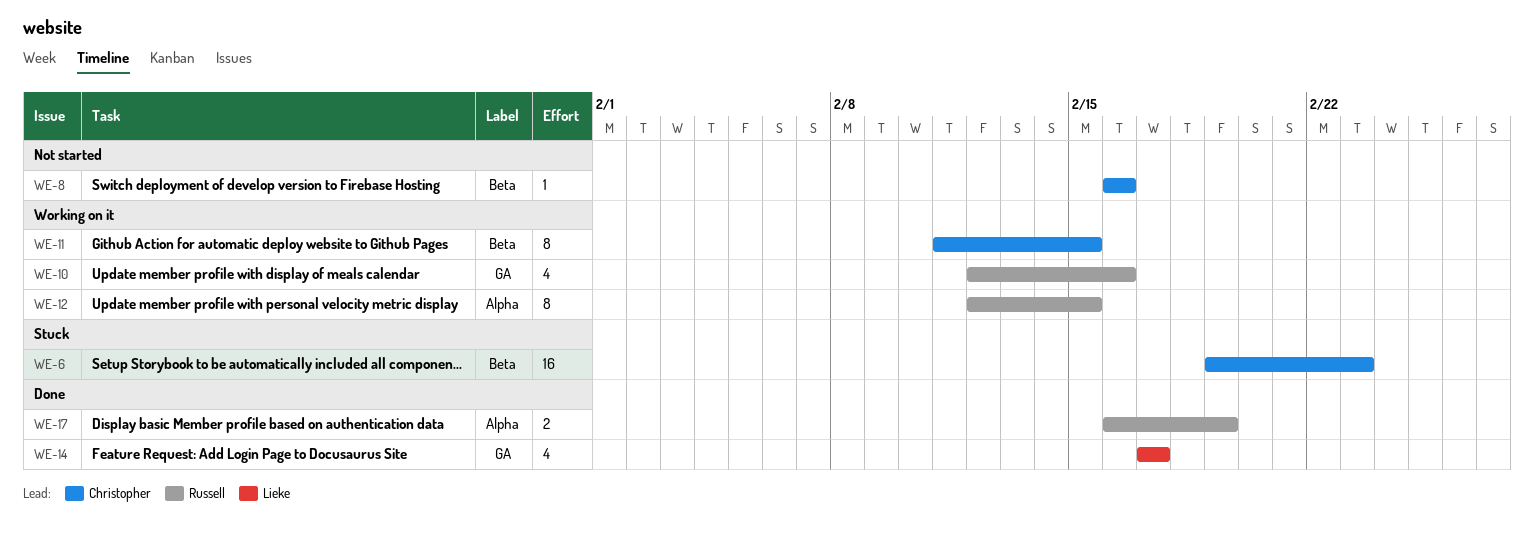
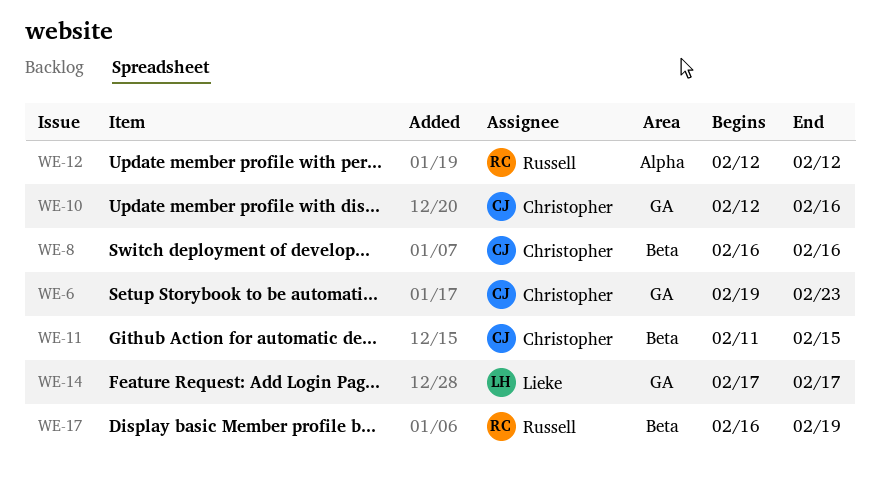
WE-6, label: Beta -> GA
WE-10, owner: Russell -> Christopher
WE-12, due: Feb 15 -> Feb 12
WE-17, label: Alpha -> Beta

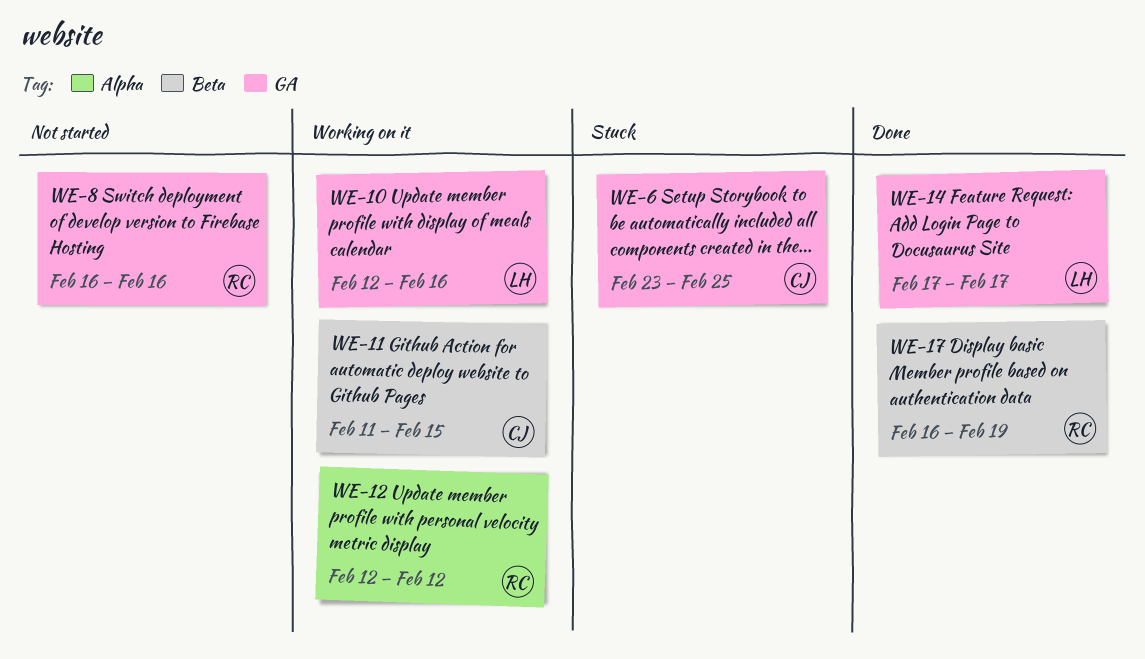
WE-6, start: Feb 19 -> Feb 23
WE-6, due: Feb 23 -> Feb 25
WE-8, owner: Christopher -> Russell
WE-8, label: Beta -> GA
WE-10, owner: Christopher -> Lieke

